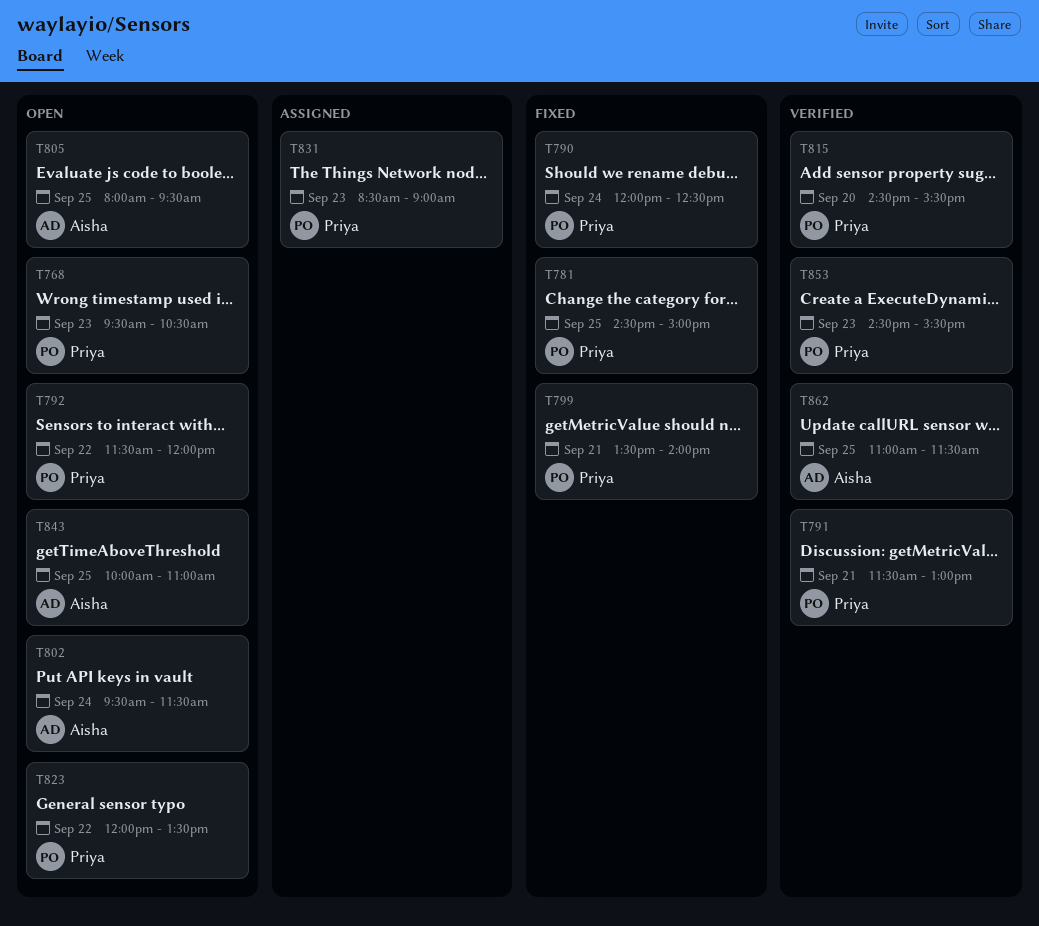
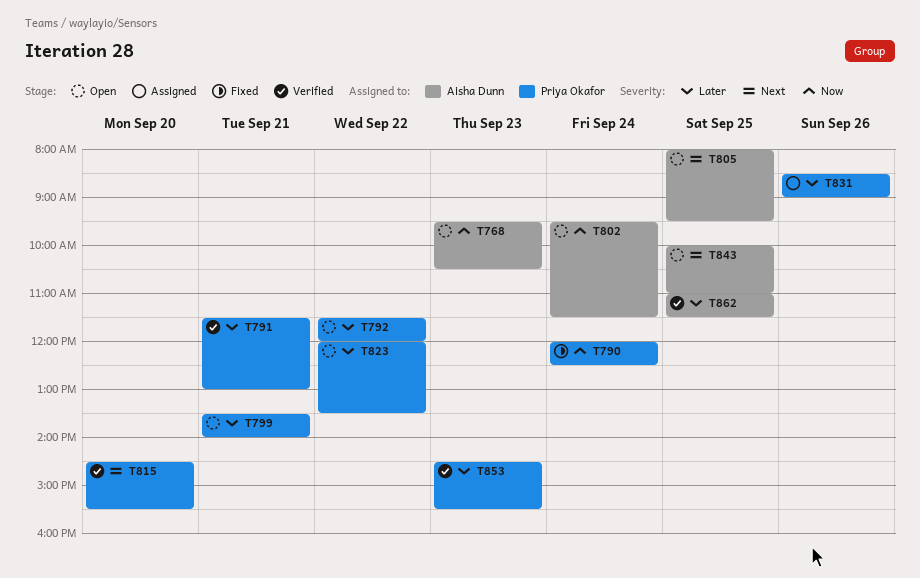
T768, owner: Priya Okafor -> Aisha Dunn
T781: present -> none
T799, status: Fixed -> Open
T831, day: Sep 23 -> Sep 26

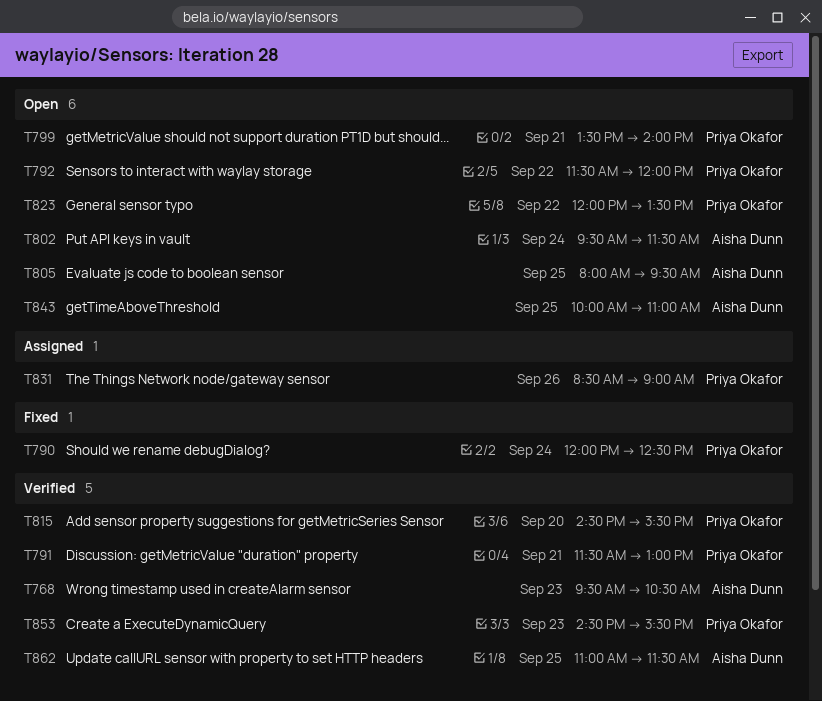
T768, status: Open -> Verified

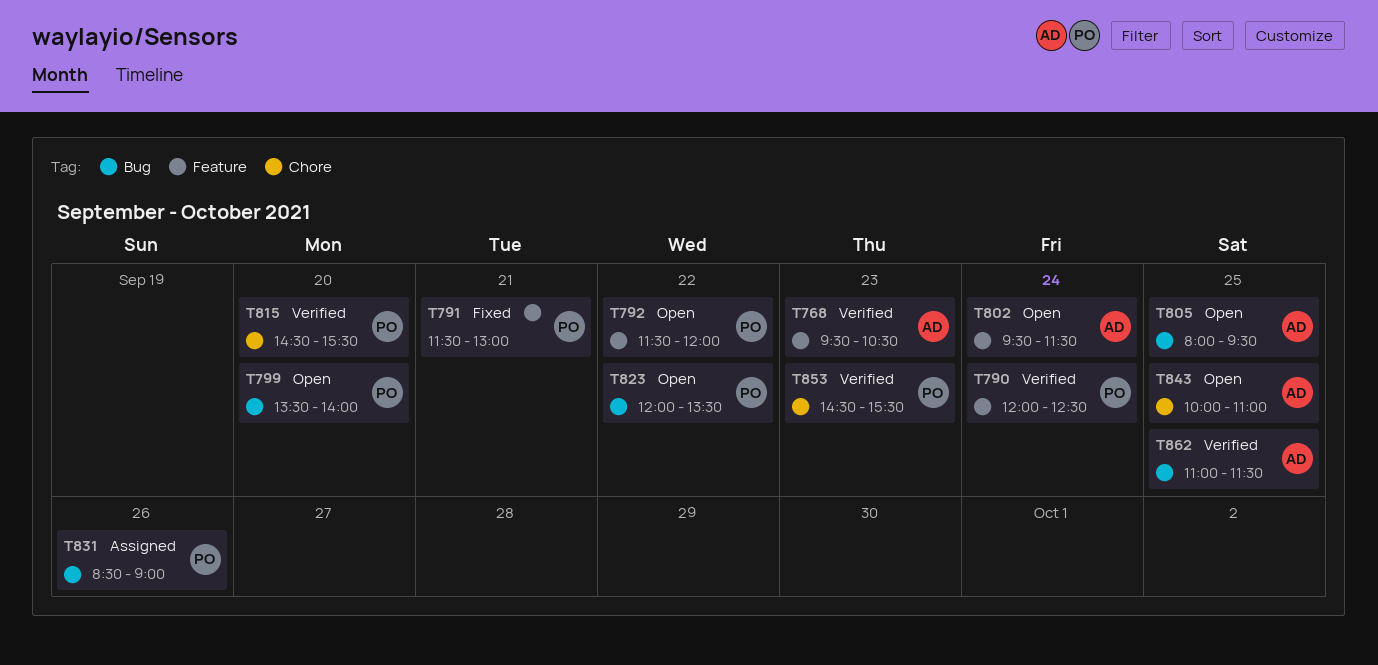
T790, status: Fixed -> Verified
T791, status: Verified -> Fixed
T799, day: Sep 21 -> Sep 20

